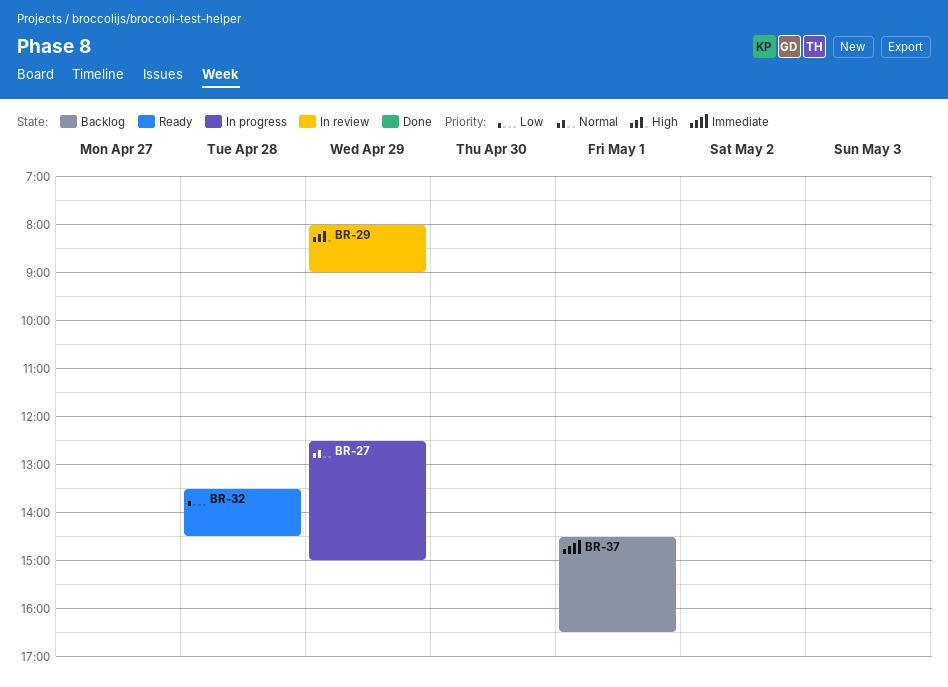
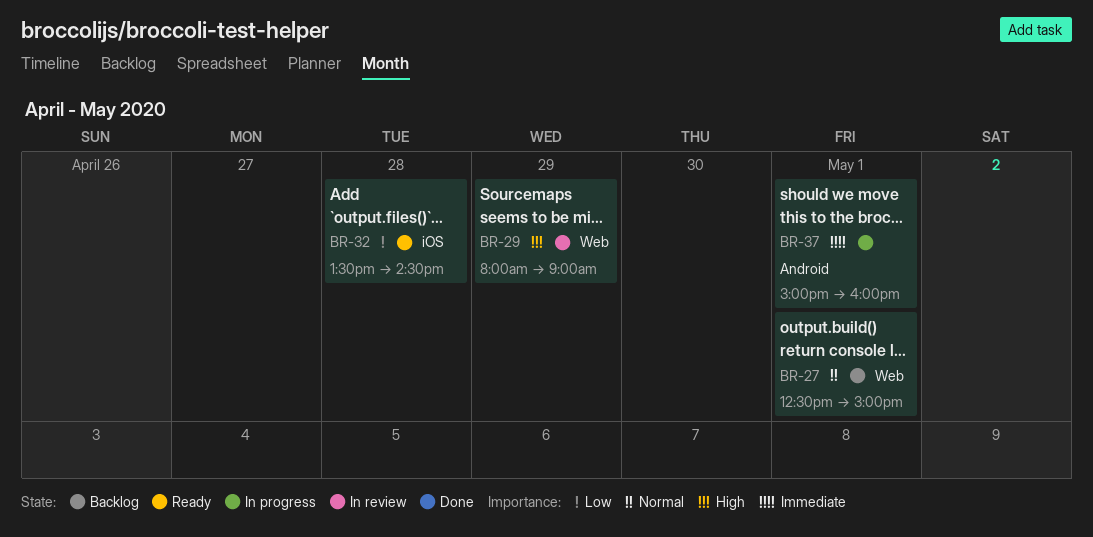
BR-27, status: In progress -> Backlog
BR-27, day: Apr 29 -> May 1
BR-37, status: Backlog -> In progress
BR-37, begins: 14:30 -> 15:00
BR-37, ends: 16:30 -> 16:00

